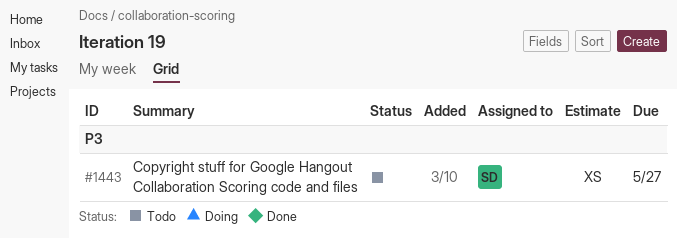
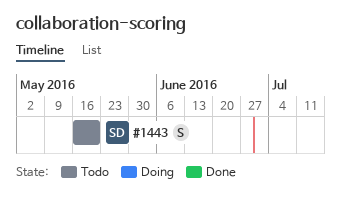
#1443, estimate: XS -> S
#1443, due: May 27 -> May 20

